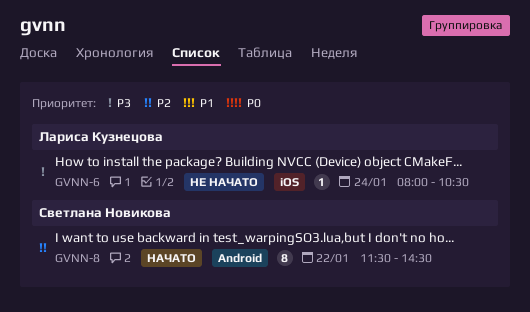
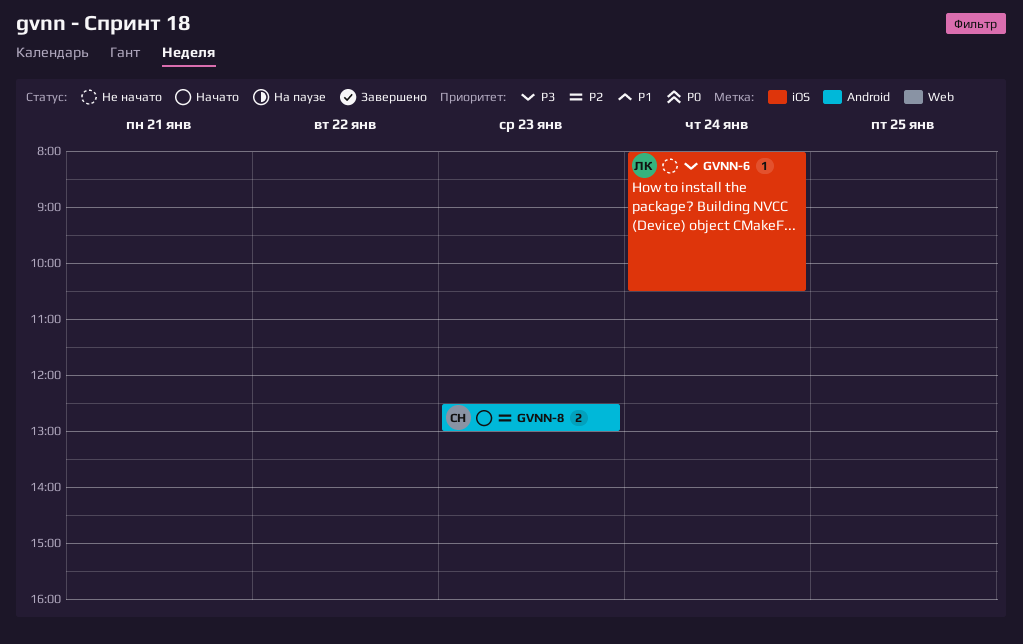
GVNN-8, estimate: 8 -> 2
GVNN-8, day: Jan 22 -> Jan 23
GVNN-8, begins: 11:30 -> 12:30
GVNN-8, ends: 14:30 -> 13:00

